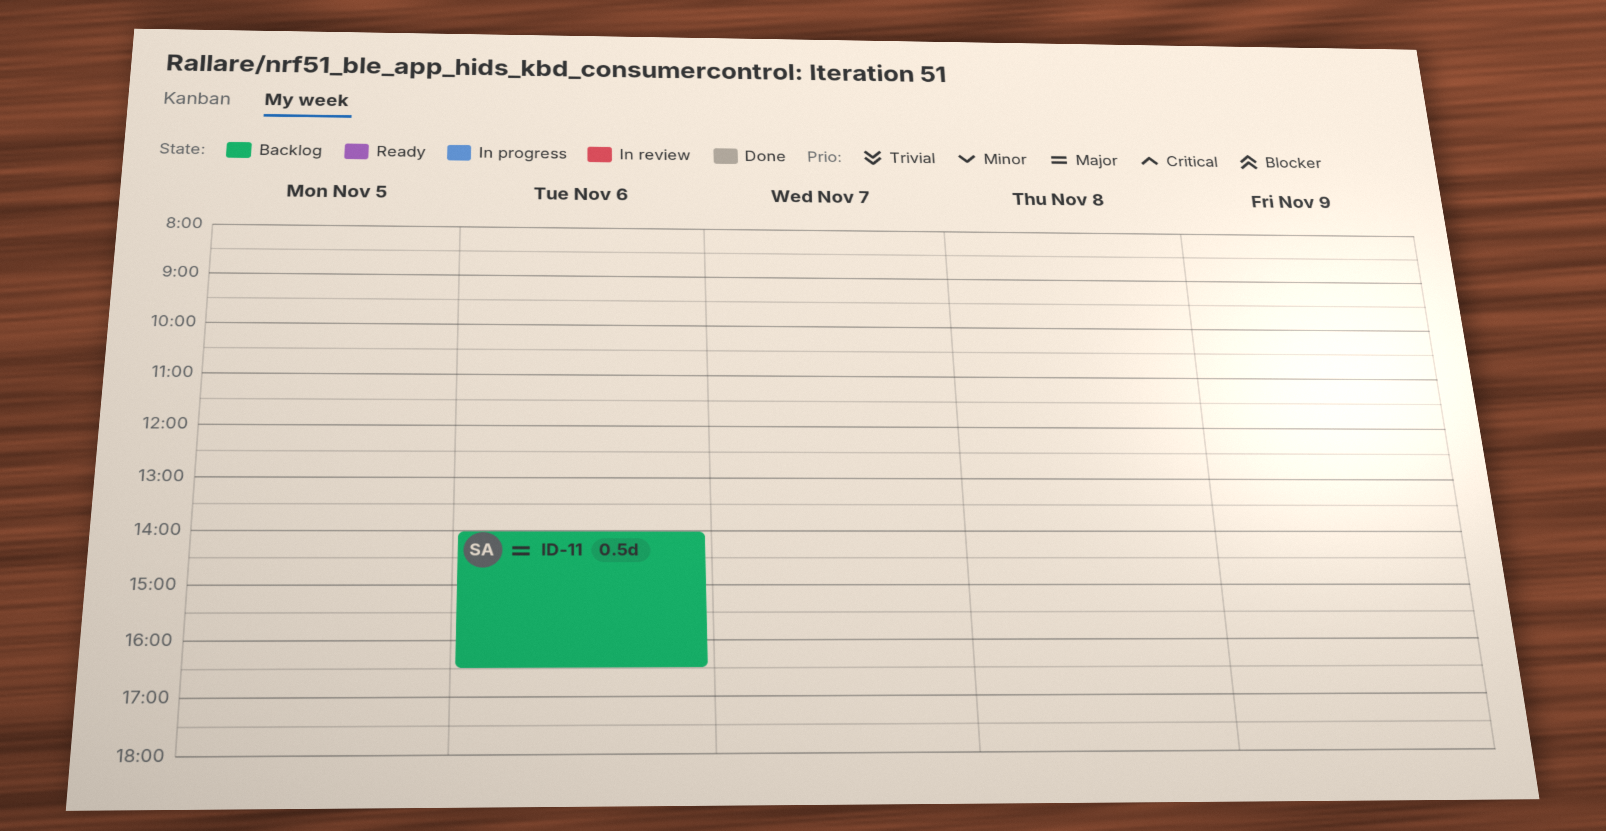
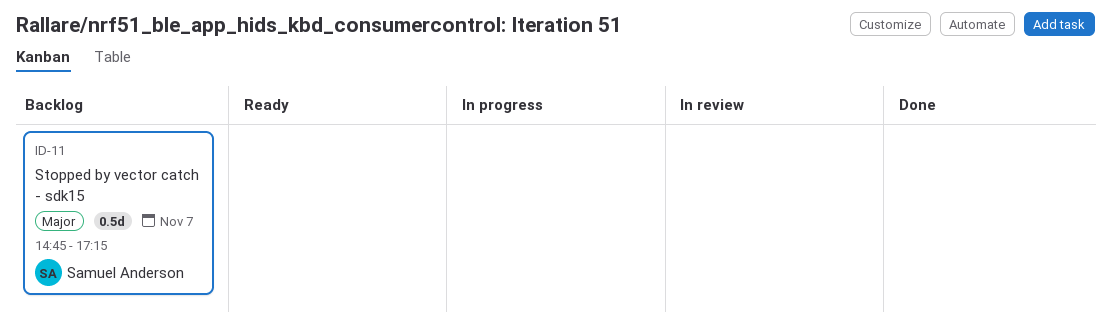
ID-11, day: Nov 6 -> Nov 7
ID-11, begins: 14:00 -> 14:45
ID-11, ends: 16:30 -> 17:15

